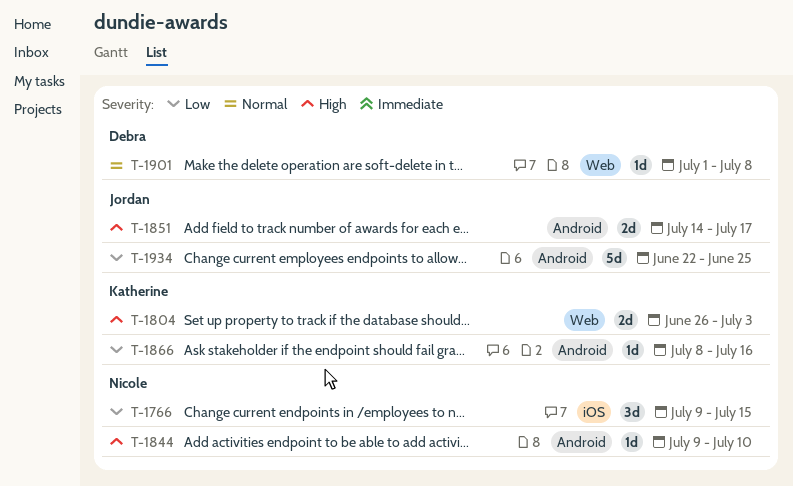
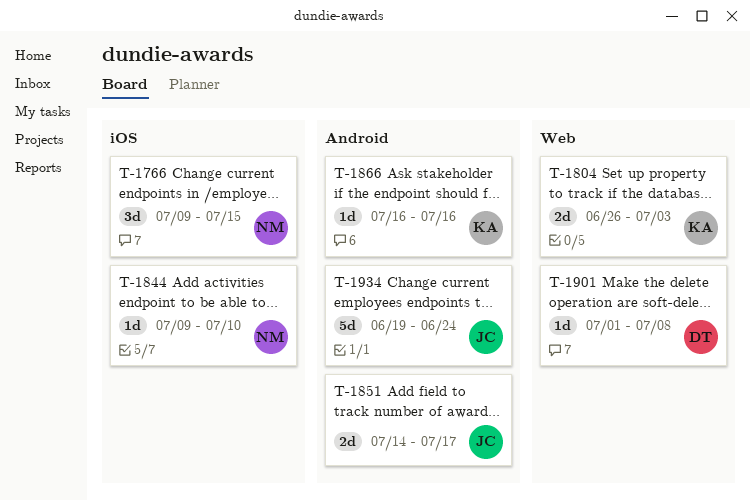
T-1844, label: Android -> iOS
T-1866, start: Jul 8 -> Jul 16
T-1934, start: Jun 22 -> Jun 19
T-1934, due: Jun 25 -> Jun 24

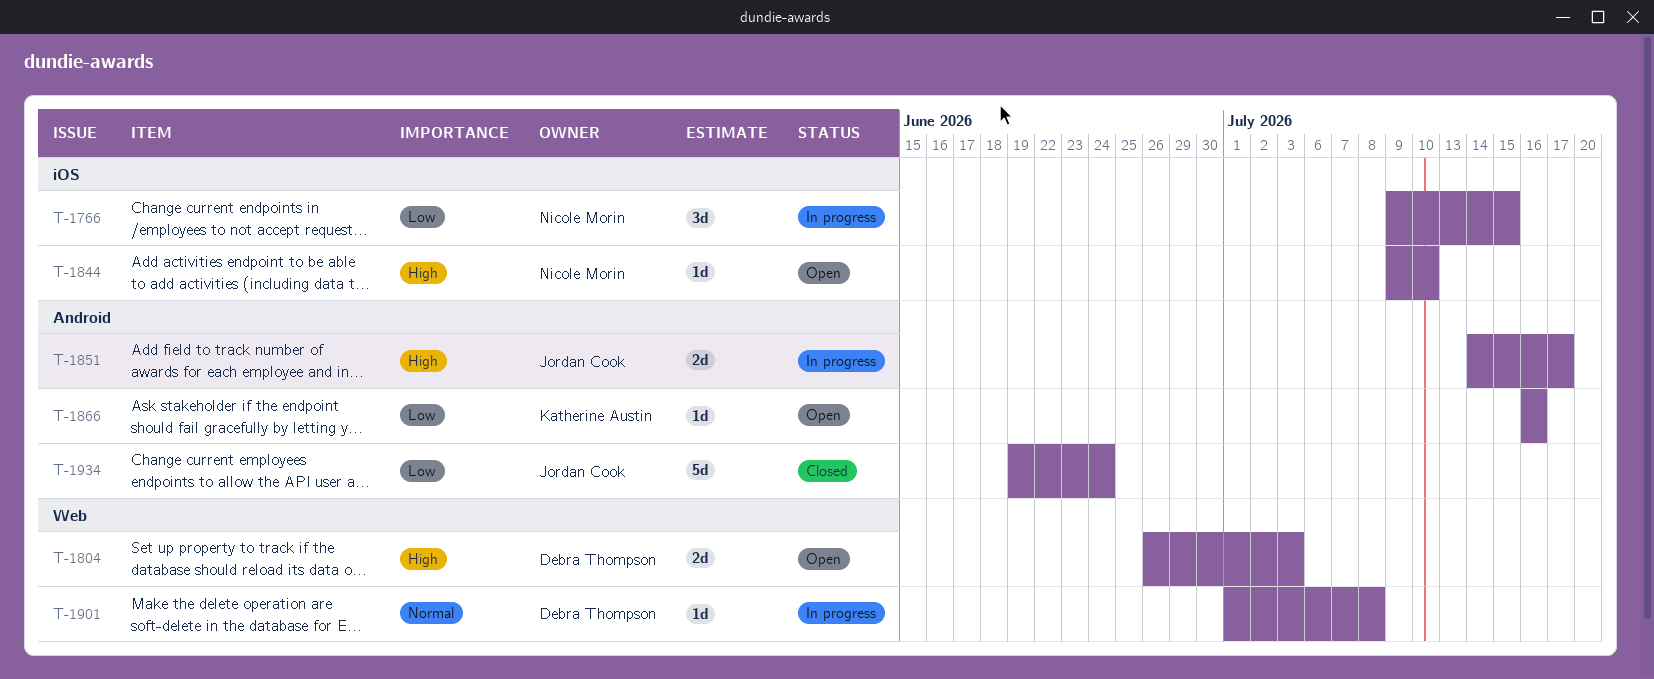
T-1804, owner: Katherine Austin -> Debra Thompson

